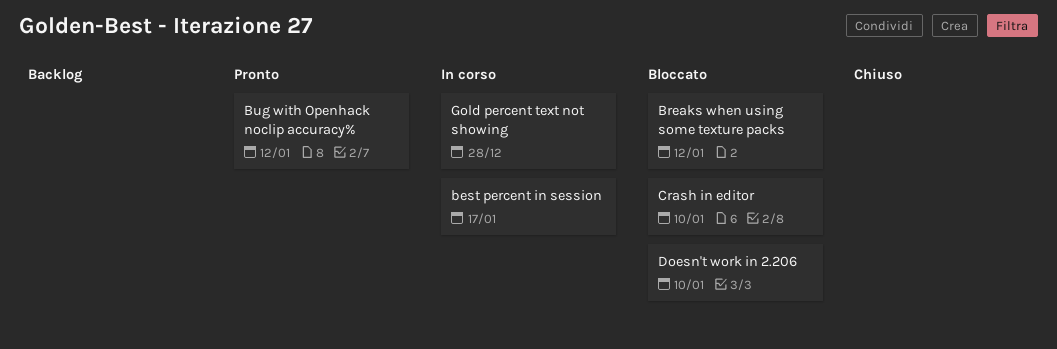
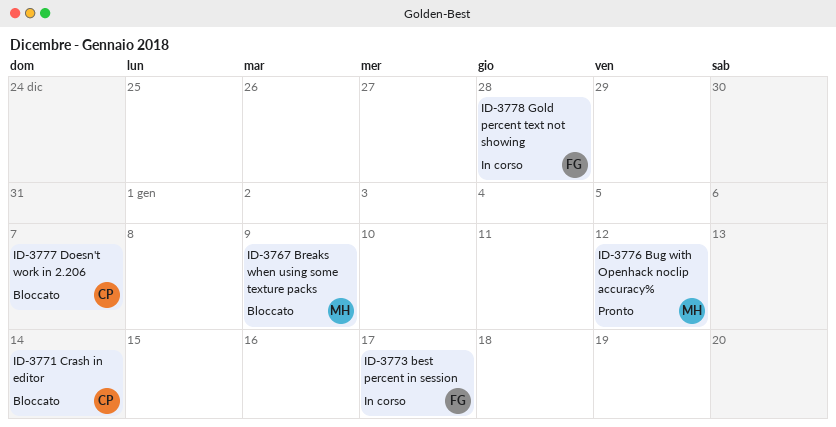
Breaks when using some texture packs, due: Jan 12 -> Jan 9
Crash in editor, due: Jan 10 -> Jan 14
Doesn't work in 2.206, due: Jan 10 -> Jan 7

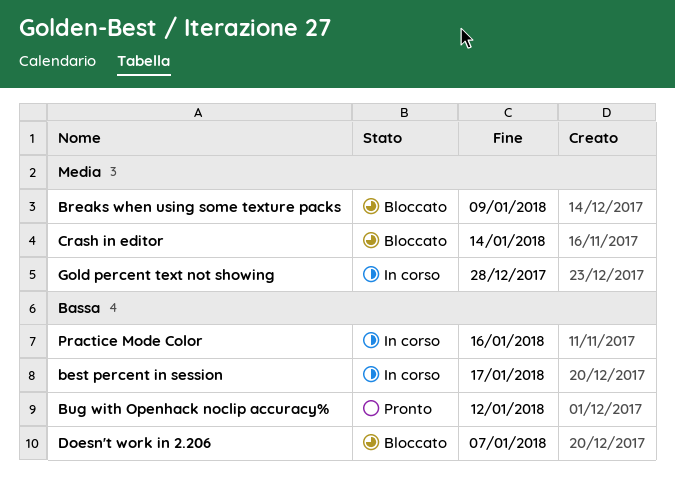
Practice Mode Color: none -> present

